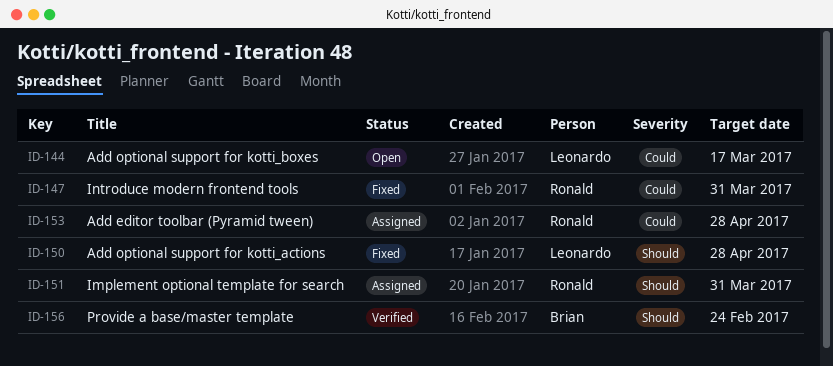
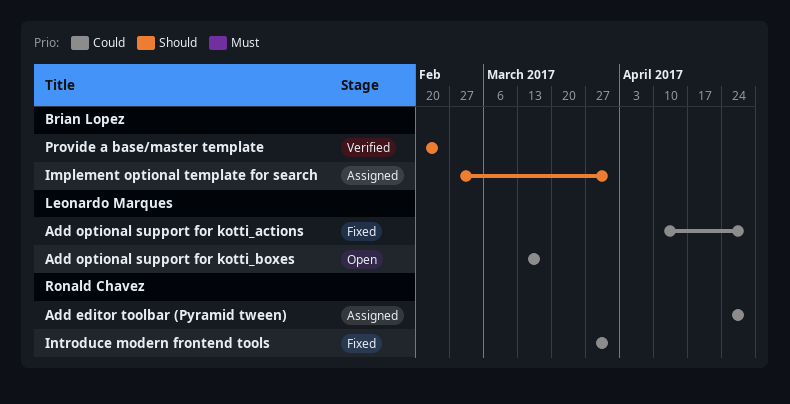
Add optional support for kotti_actions, priority: Should -> Could
Implement optional template for search, owner: Ronald Chavez -> Brian Lopez

